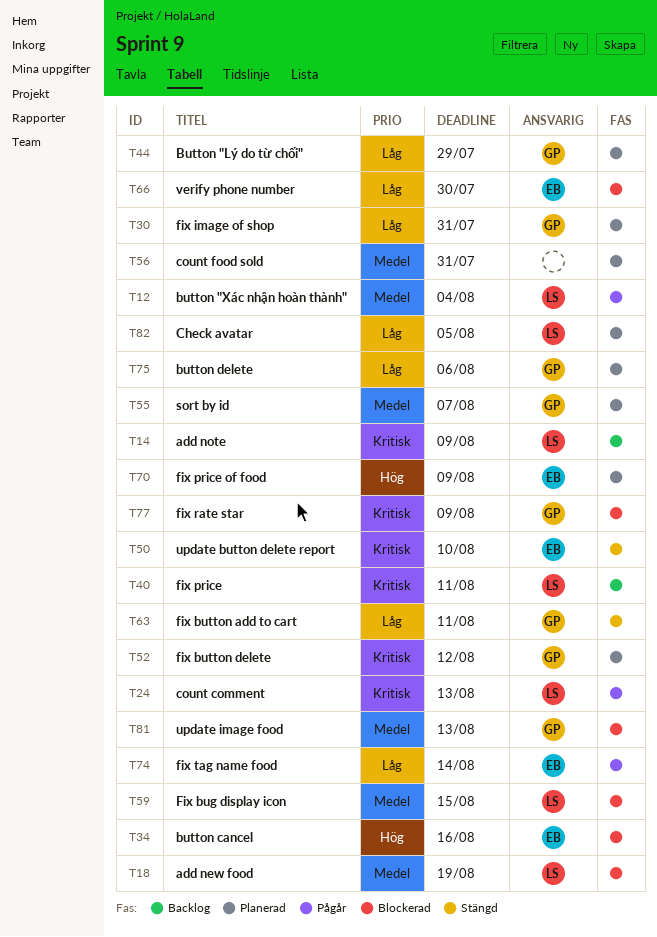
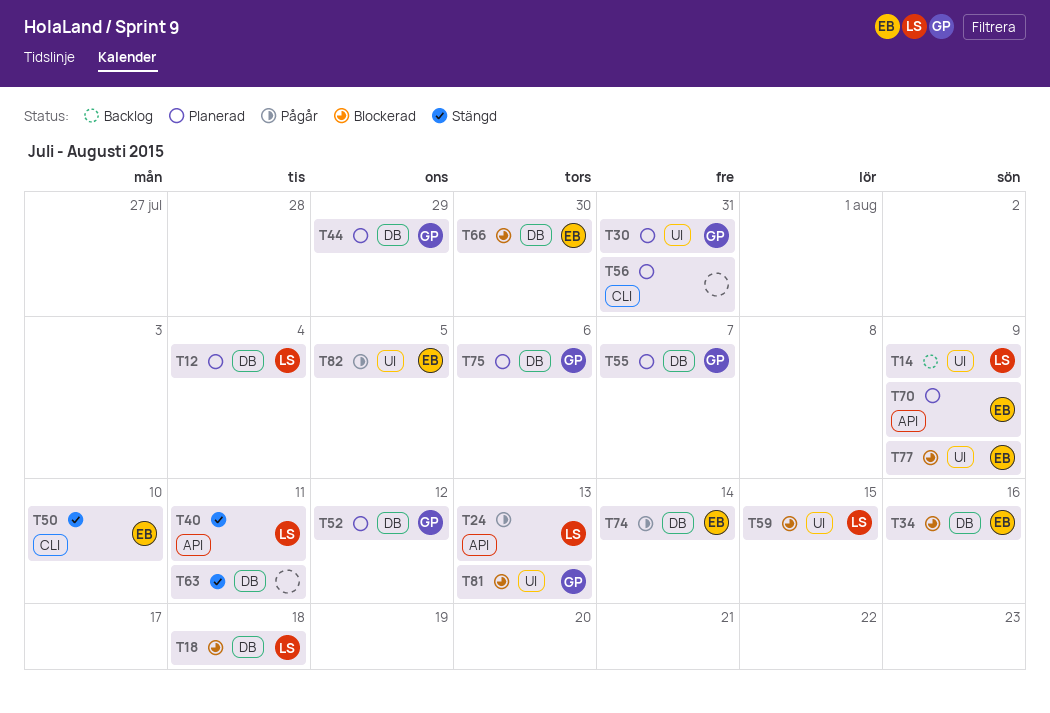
T12, status: Pågår -> Planerad
T18, due: Aug 19 -> Aug 18
T40, status: Backlog -> Stängd
T63, owner: GP -> none
T77, owner: GP -> EB
T82, status: Planerad -> Pågår
T82, owner: LS -> EB

